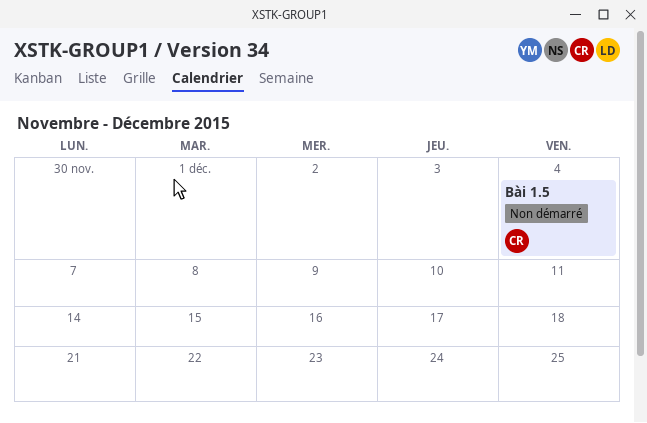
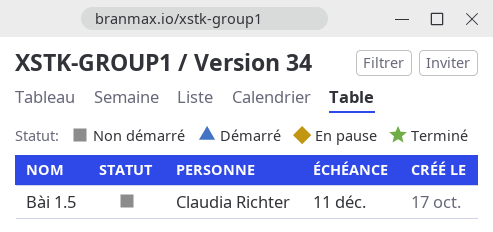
Bài 1.5, due: Dec 4 -> Dec 11

